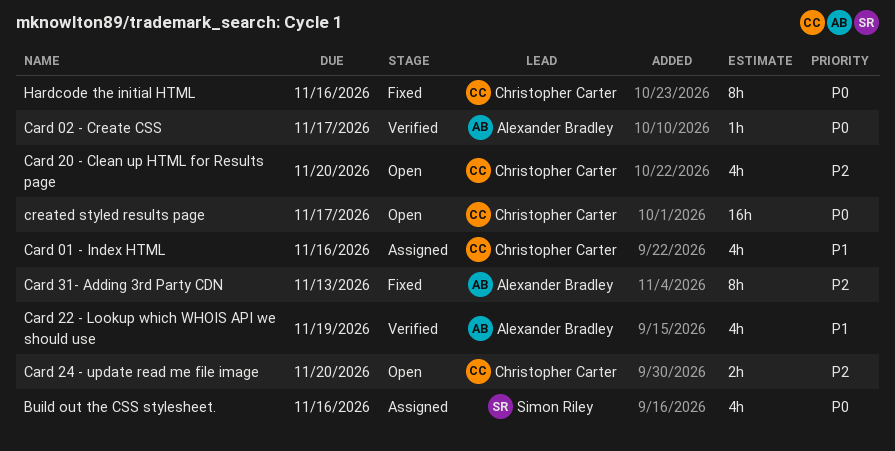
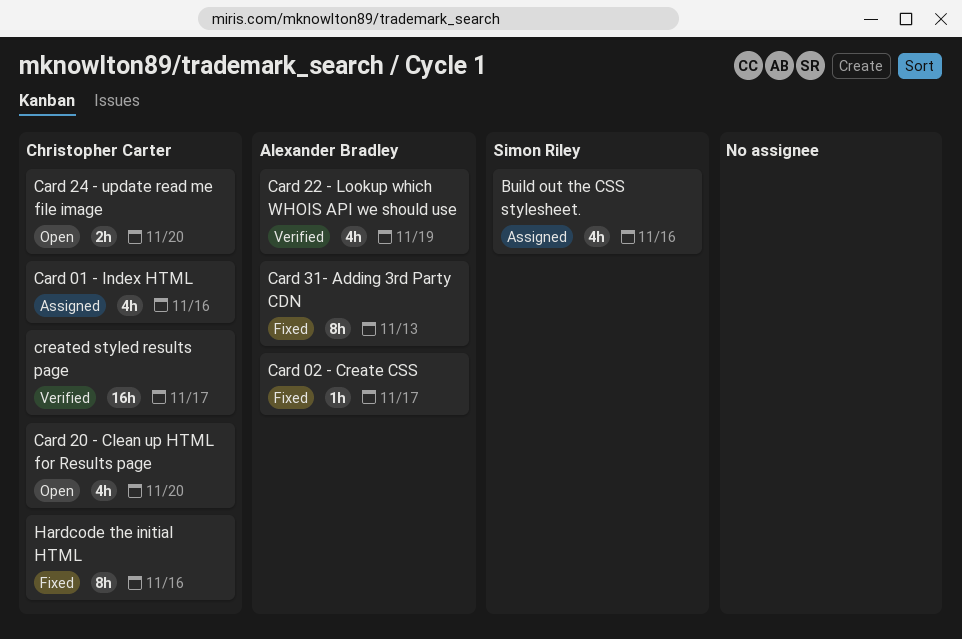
Card 02 - Create CSS, status: Verified -> Fixed
created styled results page, status: Open -> Verified

